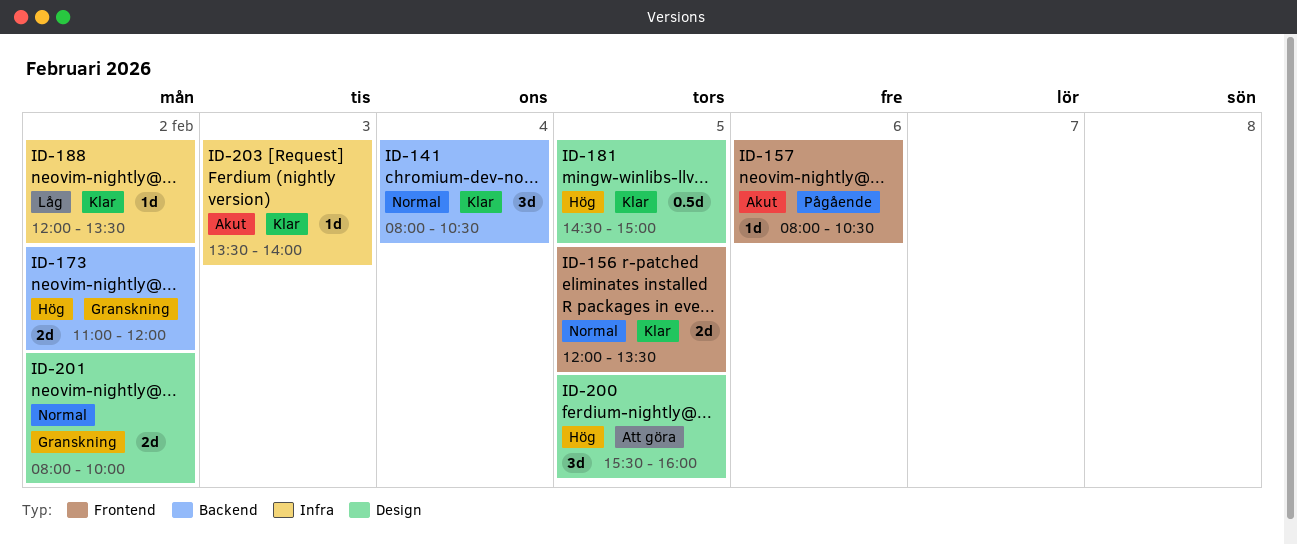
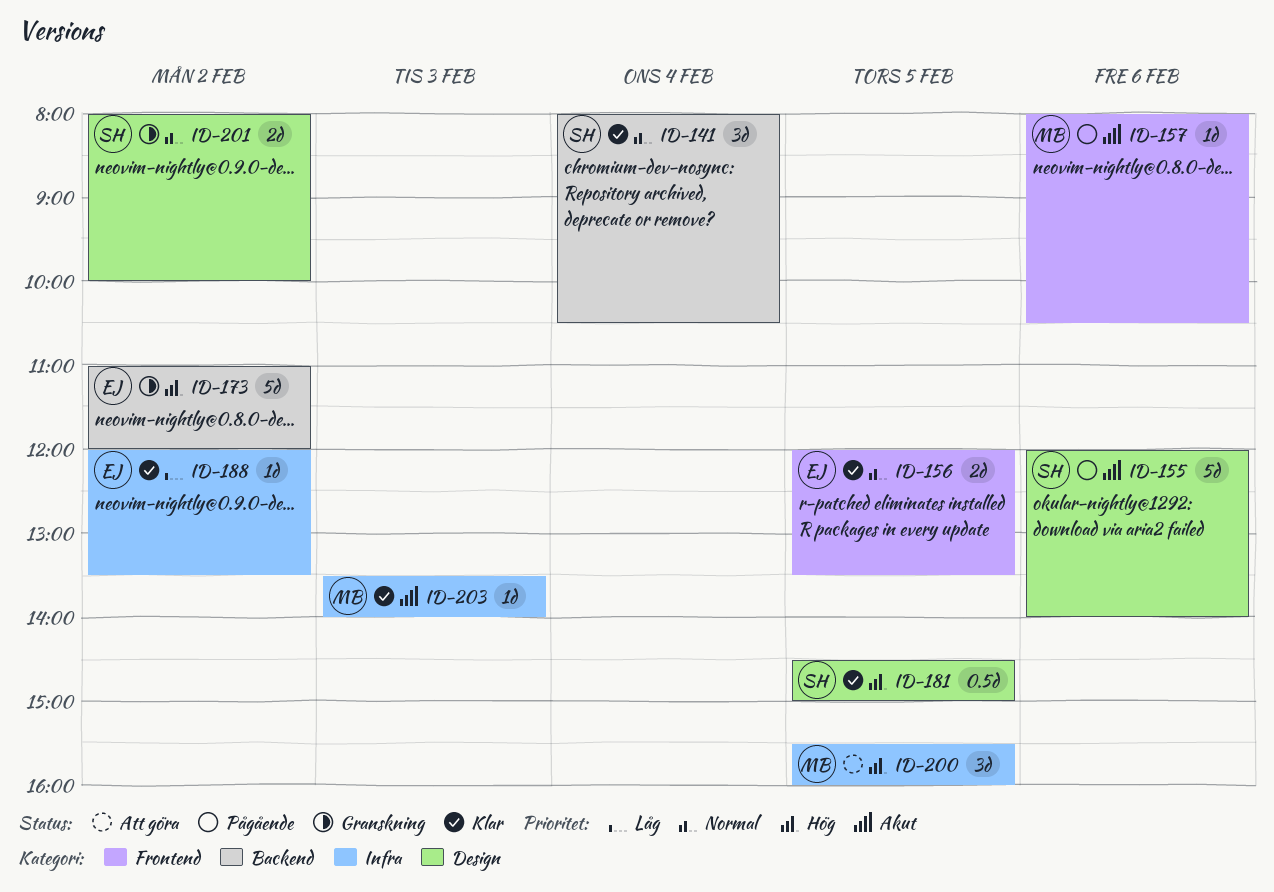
ID-155: none -> present
ID-173, estimate: 2d -> 5d
ID-200, label: Design -> Infra

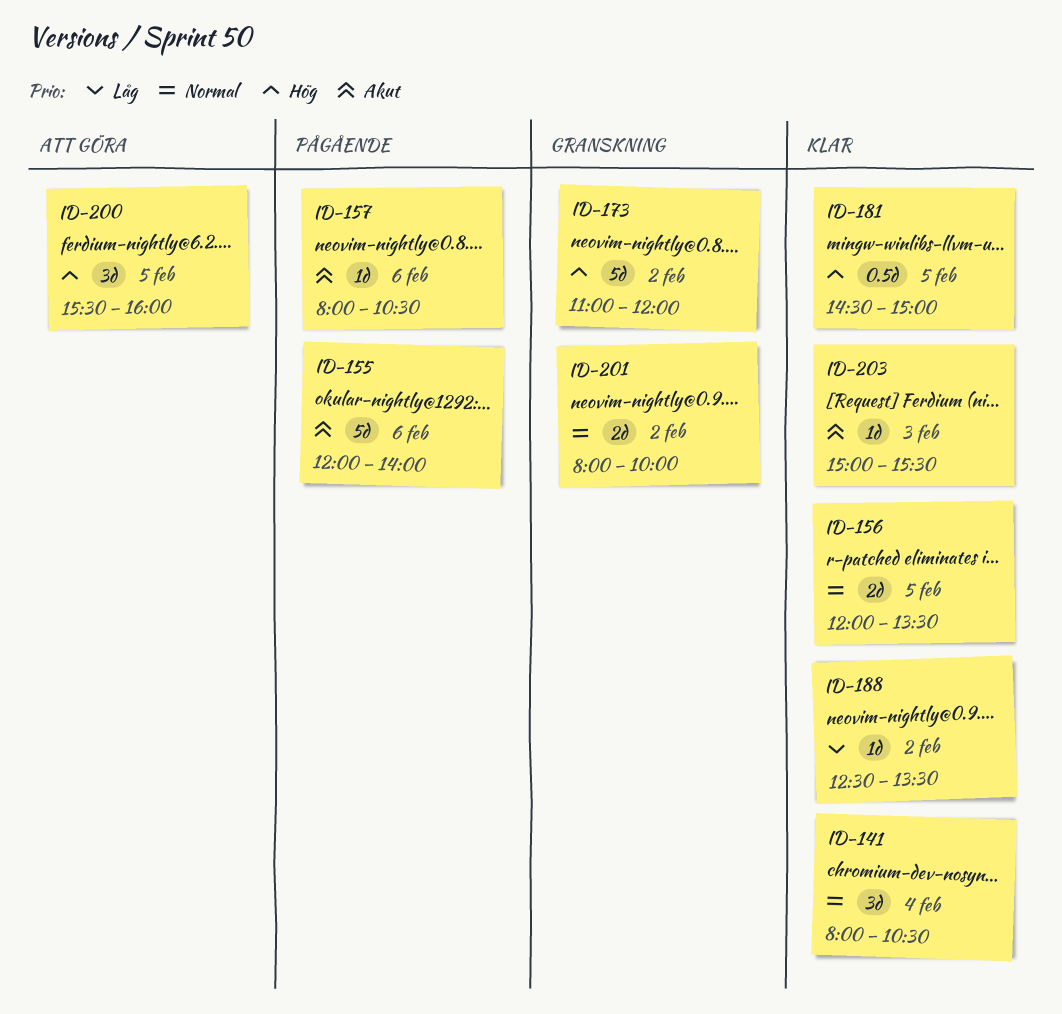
ID-188, begins: 12:00 -> 12:30
ID-203, begins: 13:30 -> 15:00
ID-203, ends: 14:00 -> 15:30

